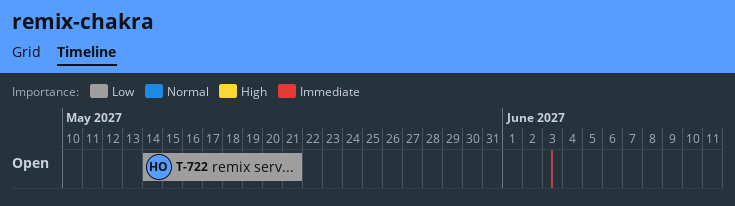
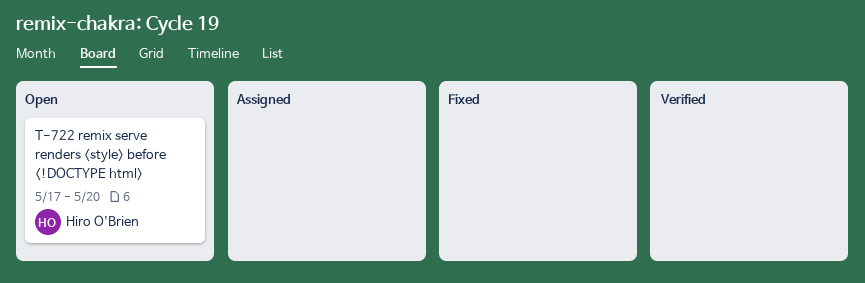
T-722, start: May 14 -> May 17
T-722, due: May 21 -> May 20

